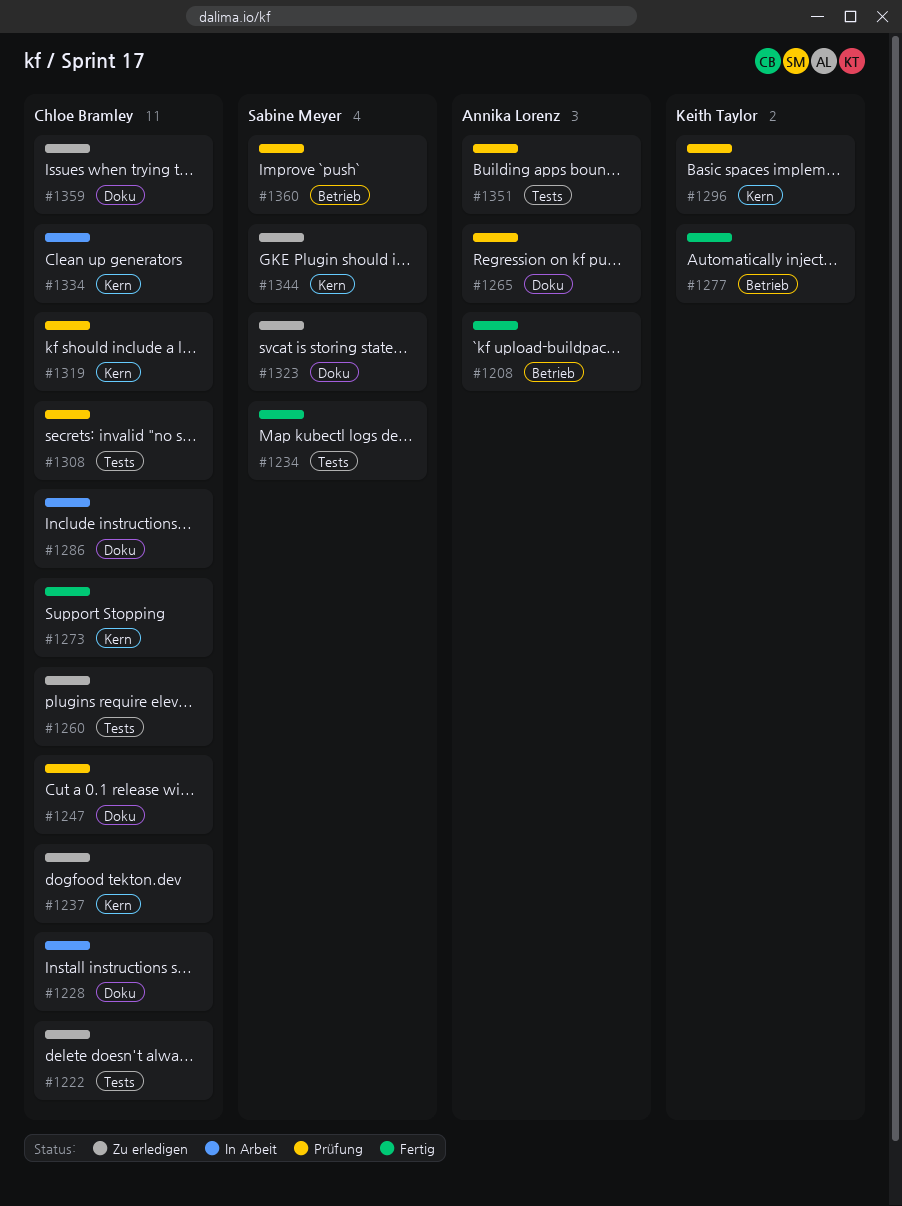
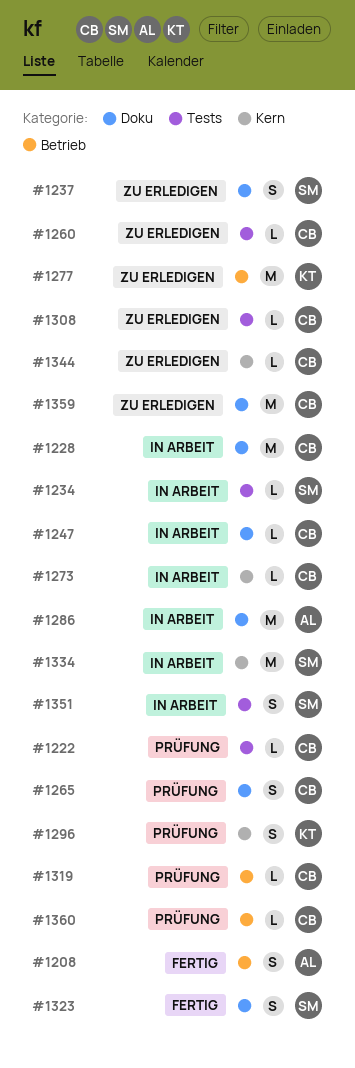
#1222, status: Zu erledigen -> Prüfung
#1234, status: Fertig -> In Arbeit
#1237, owner: Chloe Bramley -> Sabine Meyer
#1237, label: Kern -> Doku
#1247, status: Prüfung -> In Arbeit
#1265, owner: Annika Lorenz -> Chloe Bramley
#1273, status: Fertig -> In Arbeit
#1277, status: Fertig -> Zu erledigen
#1286, owner: Chloe Bramley -> Annika Lorenz
#1308, status: Prüfung -> Zu erledigen
#1319, label: Kern -> Betrieb
#1323, status: Zu erledigen -> Fertig
#1334, owner: Chloe Bramley -> Sabine Meyer
#1344, owner: Sabine Meyer -> Chloe Bramley
#1351, status: Prüfung -> In Arbeit
#1351, owner: Annika Lorenz -> Sabine Meyer
#1360, owner: Sabine Meyer -> Chloe Bramley

